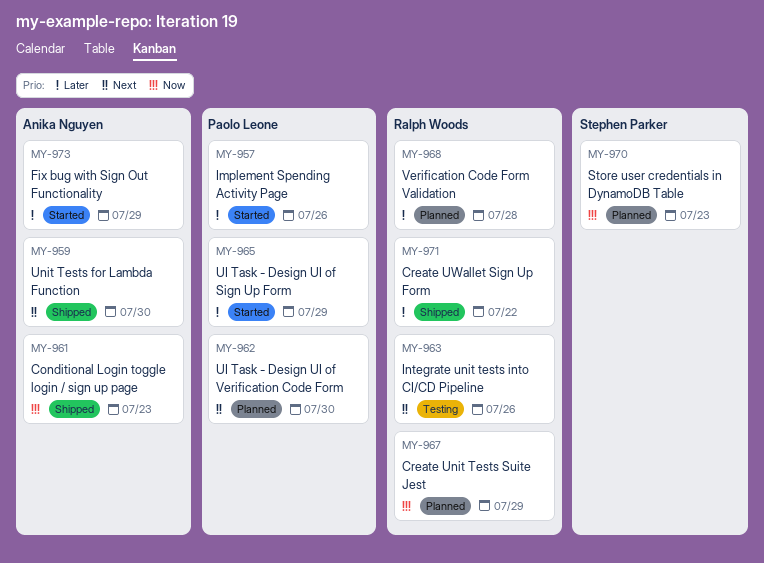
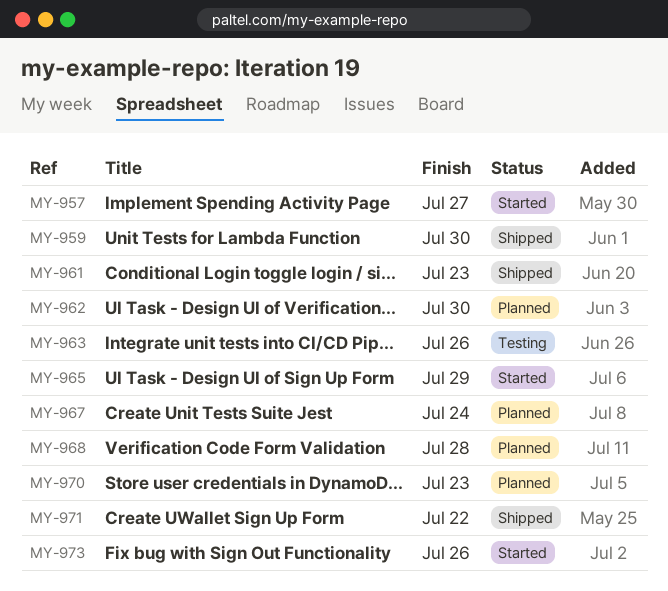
MY-957, due: Jul 26 -> Jul 27
MY-967, due: Jul 29 -> Jul 24
MY-973, due: Jul 29 -> Jul 26

